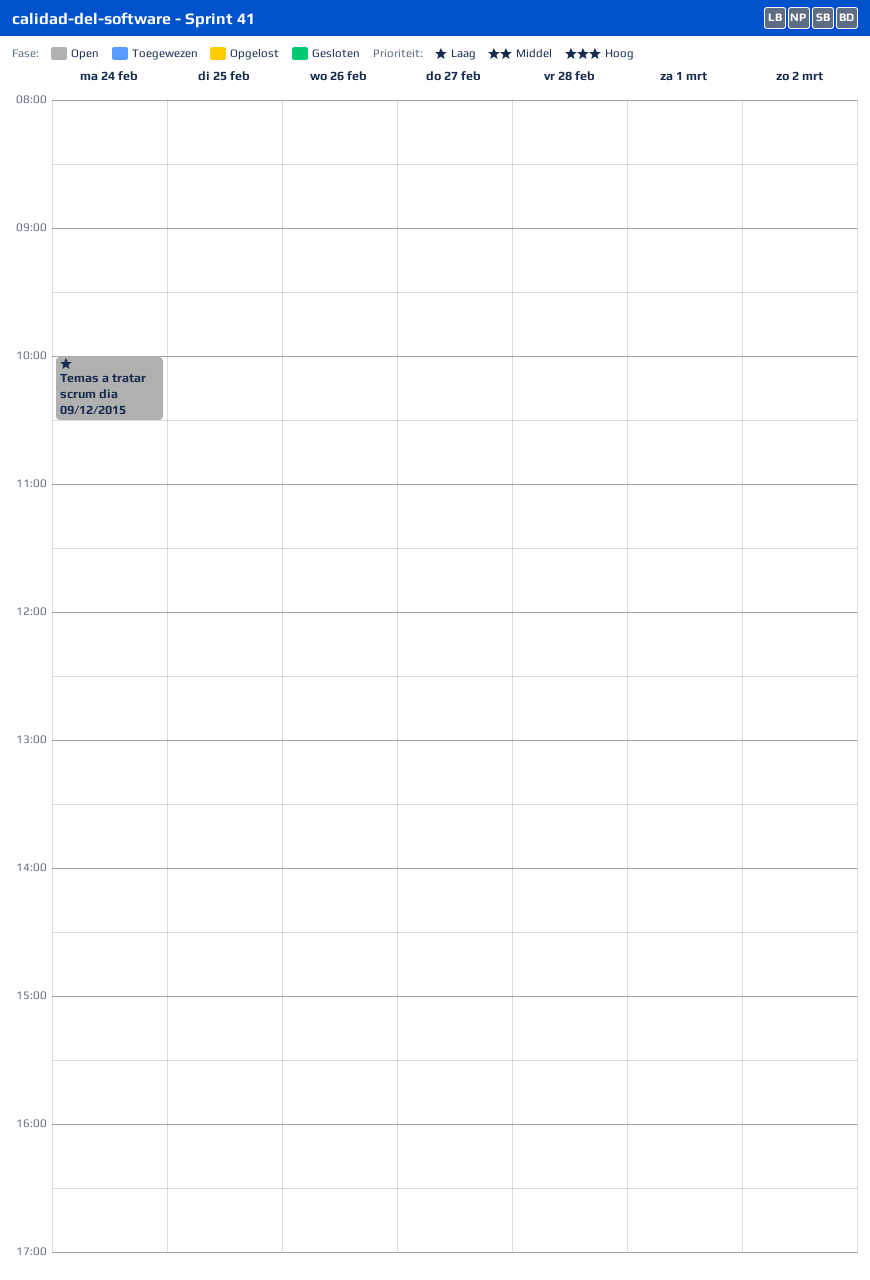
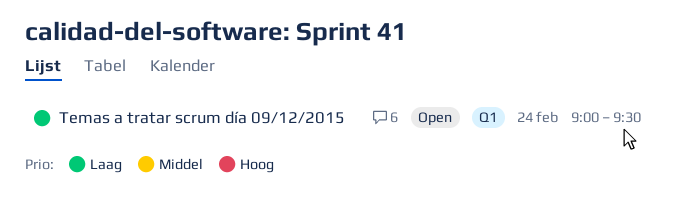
Temas a tratar scrum día 09/12/2015, begins: 10:00 -> 09:00
Temas a tratar scrum día 09/12/2015, ends: 10:30 -> 09:30

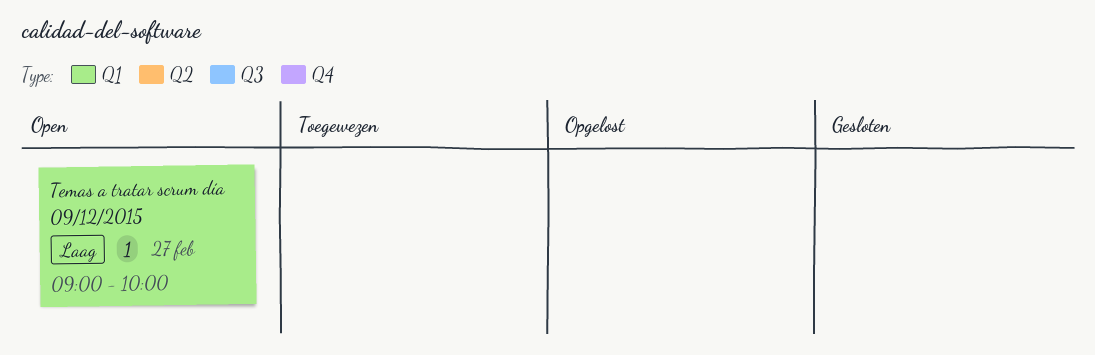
Temas a tratar scrum día 09/12/2015, day: Feb 24 -> Feb 27
Temas a tratar scrum día 09/12/2015, ends: 09:30 -> 10:00

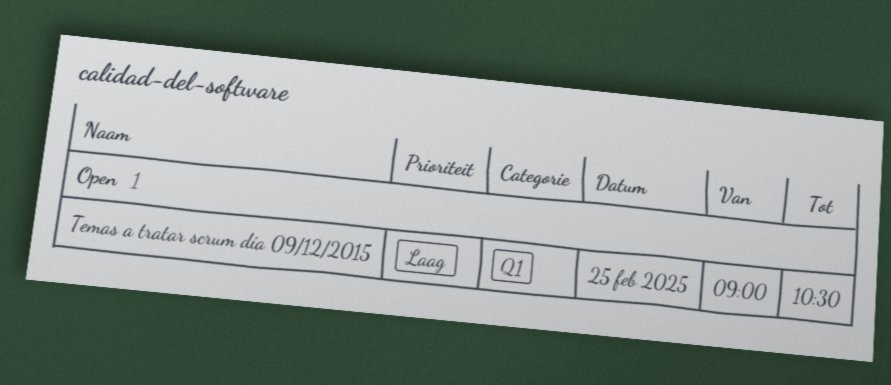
Temas a tratar scrum día 09/12/2015, day: Feb 27 -> Feb 25
Temas a tratar scrum día 09/12/2015, ends: 10:00 -> 10:30

